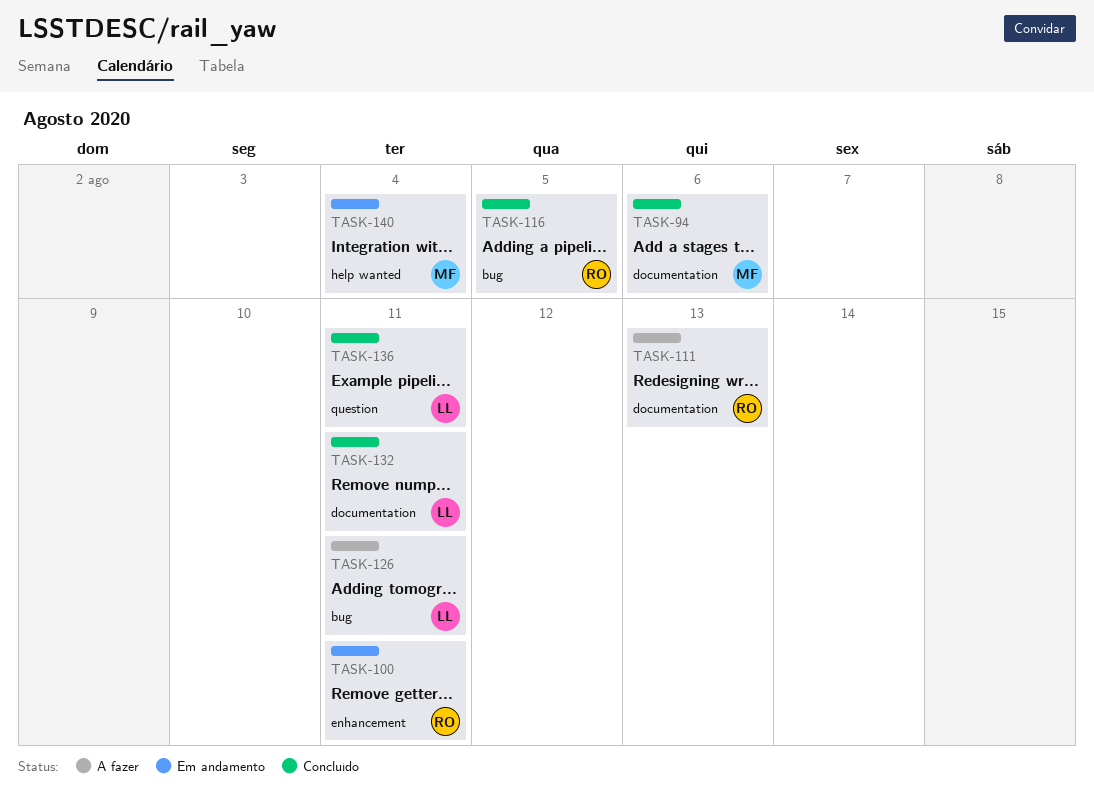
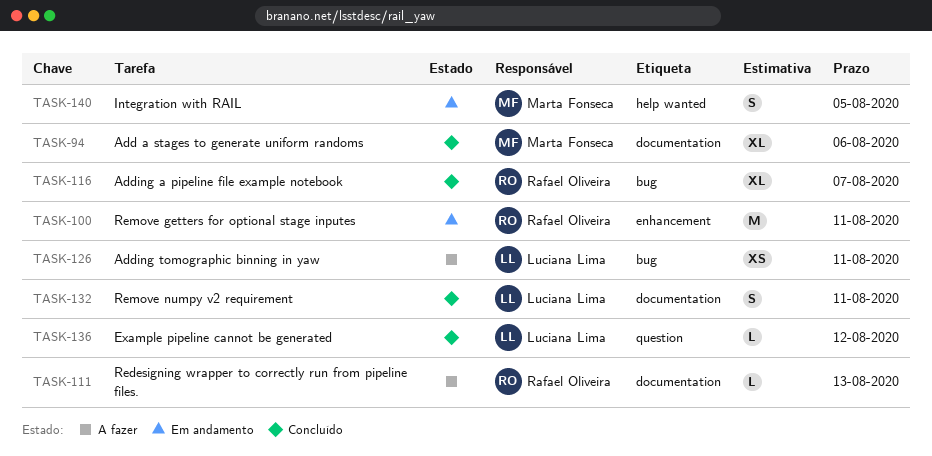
TASK-116, due: Aug 5 -> Aug 7
TASK-136, due: Aug 11 -> Aug 12
TASK-140, due: Aug 4 -> Aug 5

